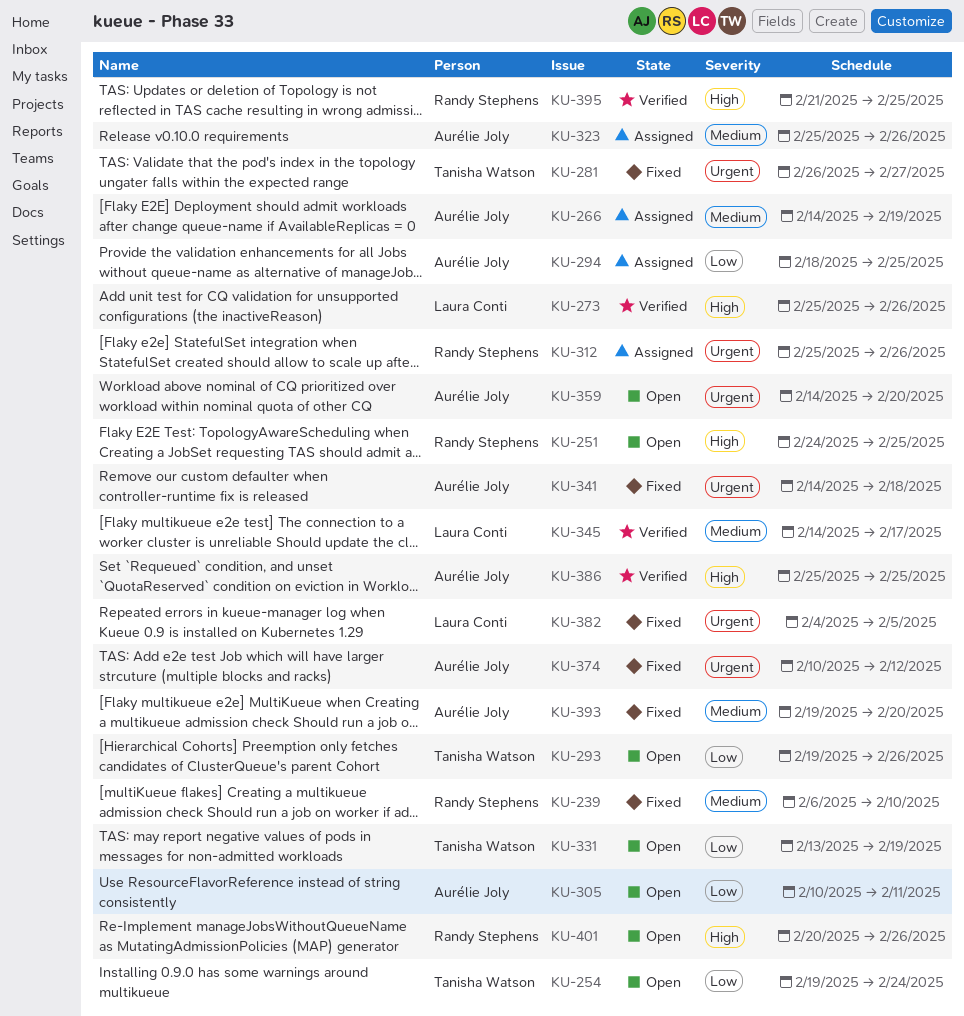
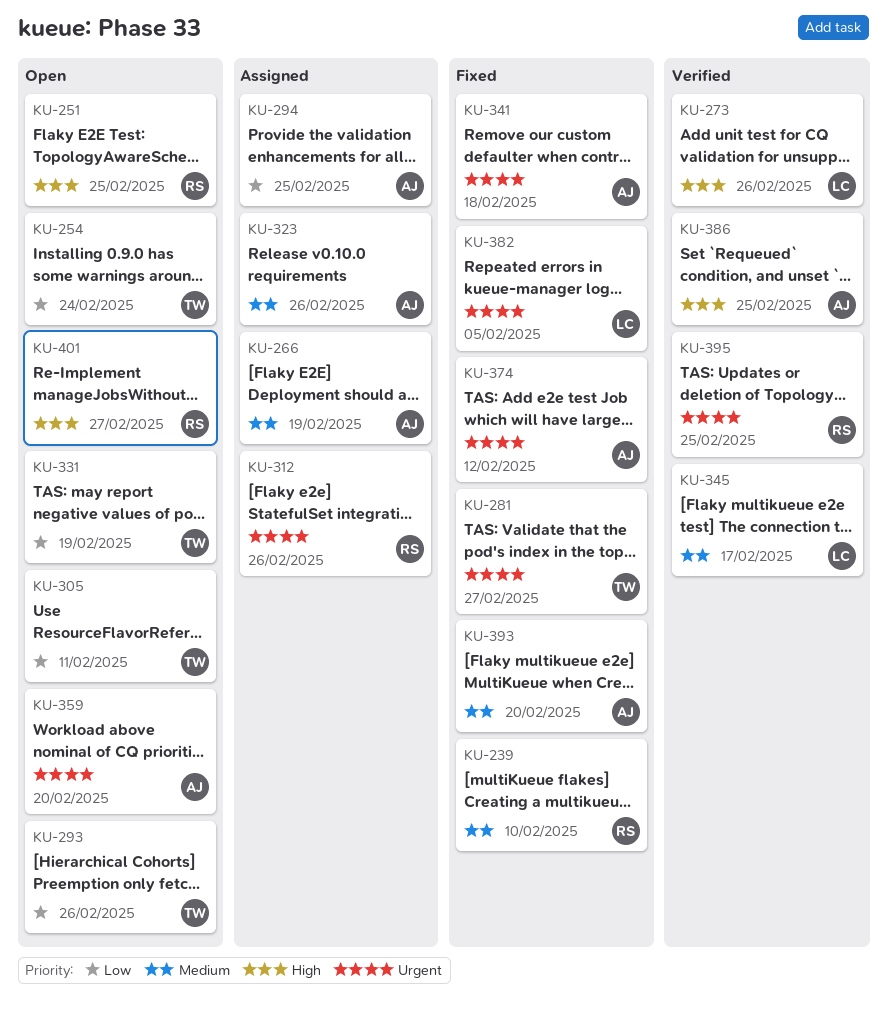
KU-305, owner: Aurélie Joly -> Tanisha Watson
KU-395, priority: High -> Urgent
KU-401, due: Feb 26 -> Feb 27

